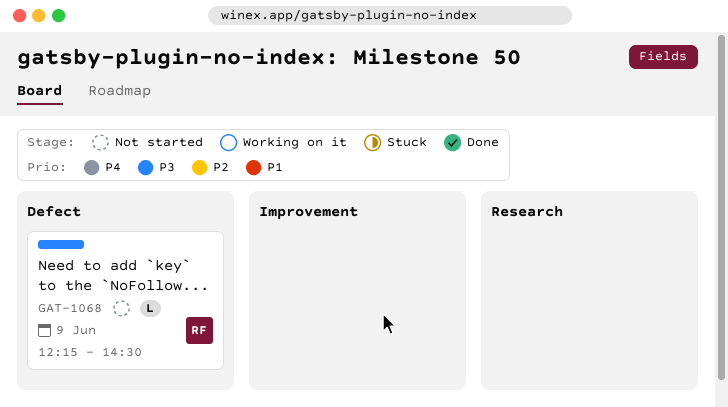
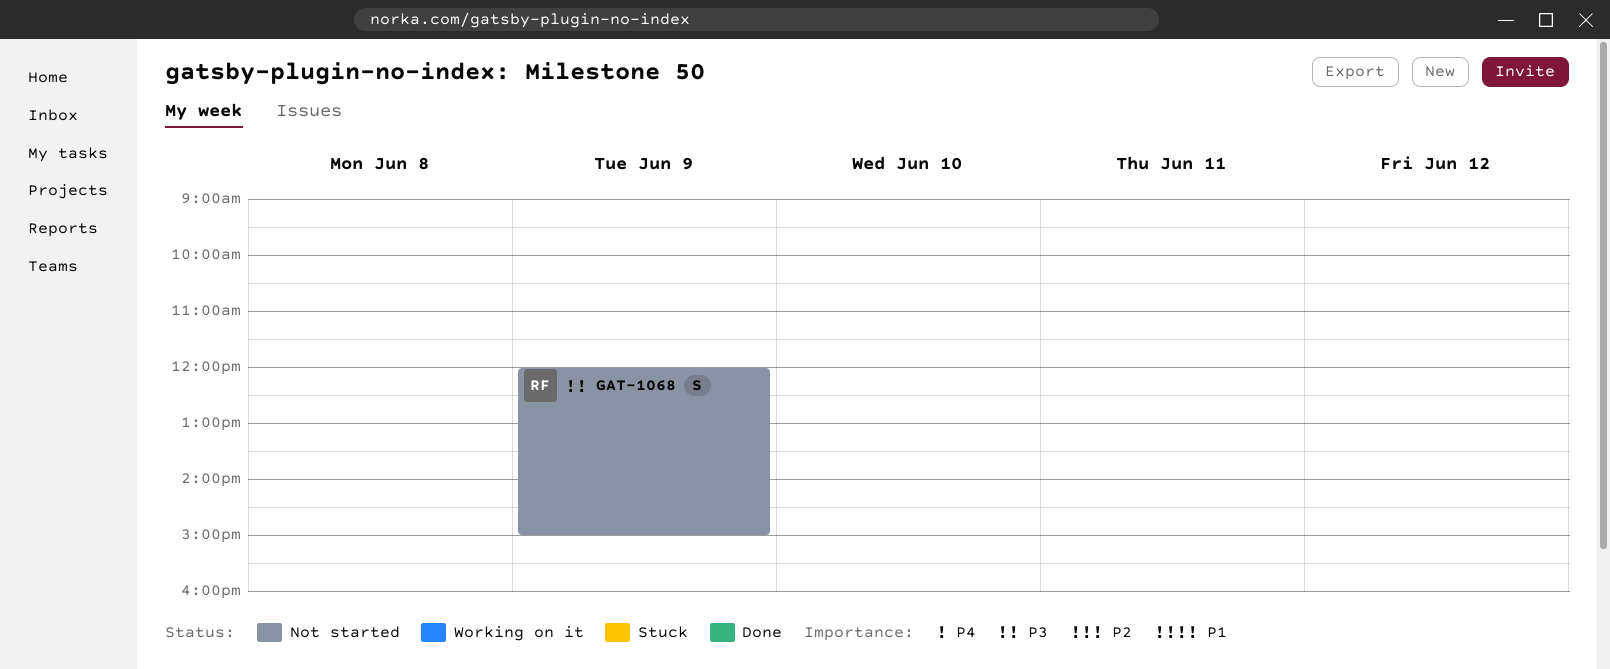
GAT-1068, estimate: L -> S
GAT-1068, begins: 12:15 -> 12:00
GAT-1068, ends: 14:30 -> 15:00

